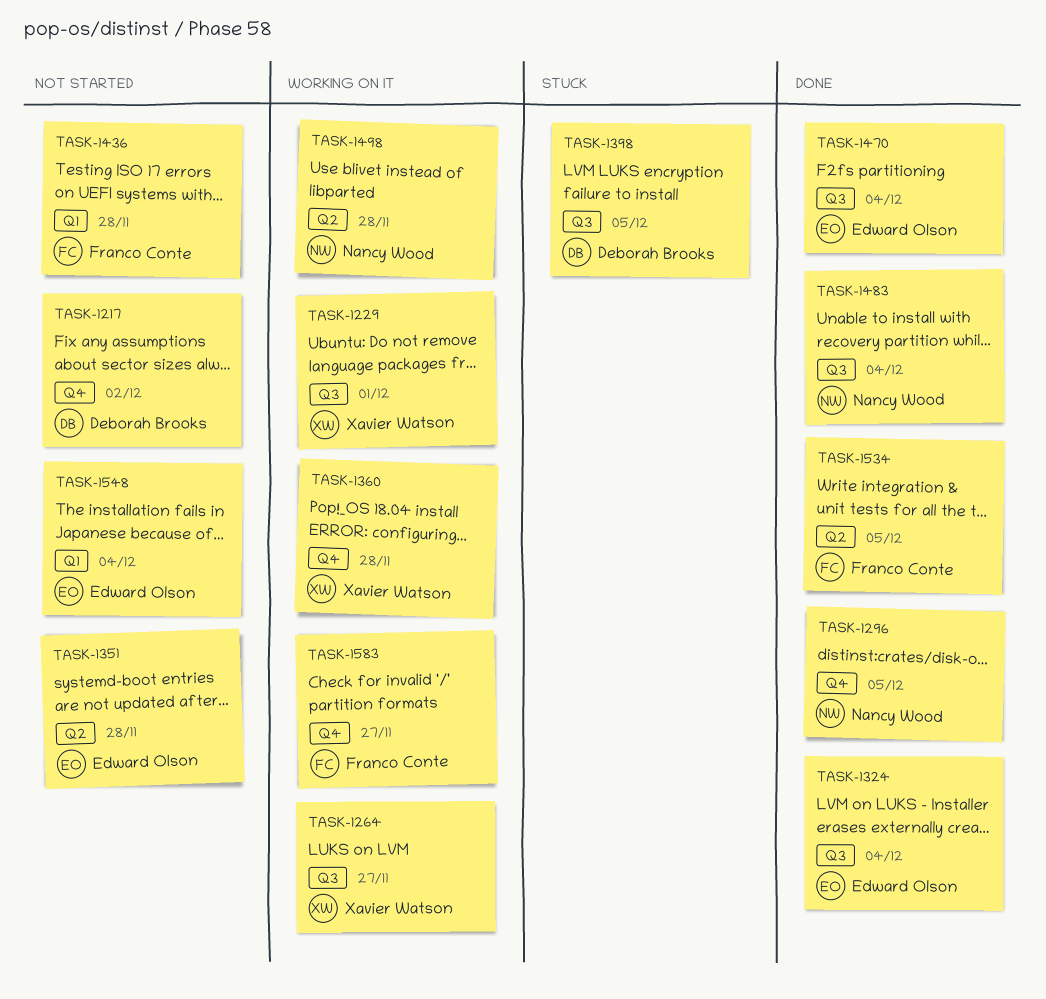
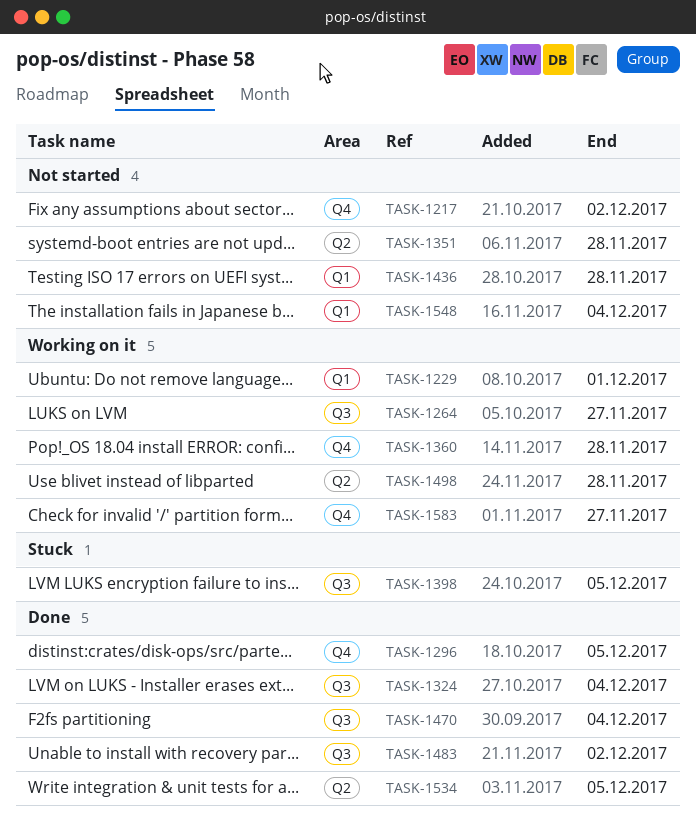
TASK-1229, label: Q3 -> Q1
TASK-1483, due: Dec 4 -> Dec 2

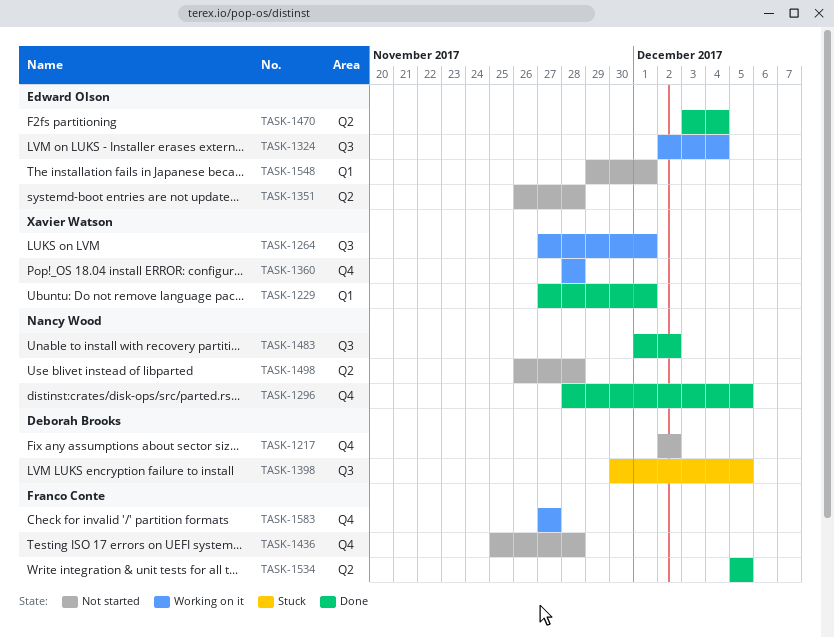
TASK-1229, status: Working on it -> Done
TASK-1264, due: Nov 27 -> Dec 1
TASK-1324, status: Done -> Working on it
TASK-1436, label: Q1 -> Q4
TASK-1470, label: Q3 -> Q2
TASK-1498, status: Working on it -> Not started
TASK-1548, due: Dec 4 -> Dec 1

